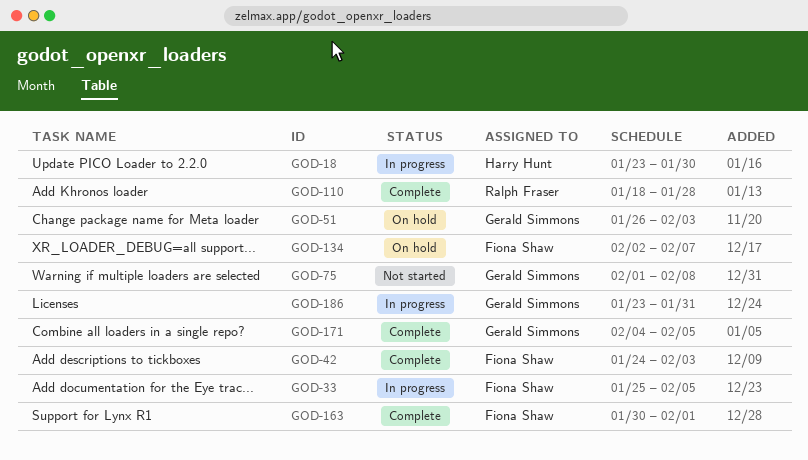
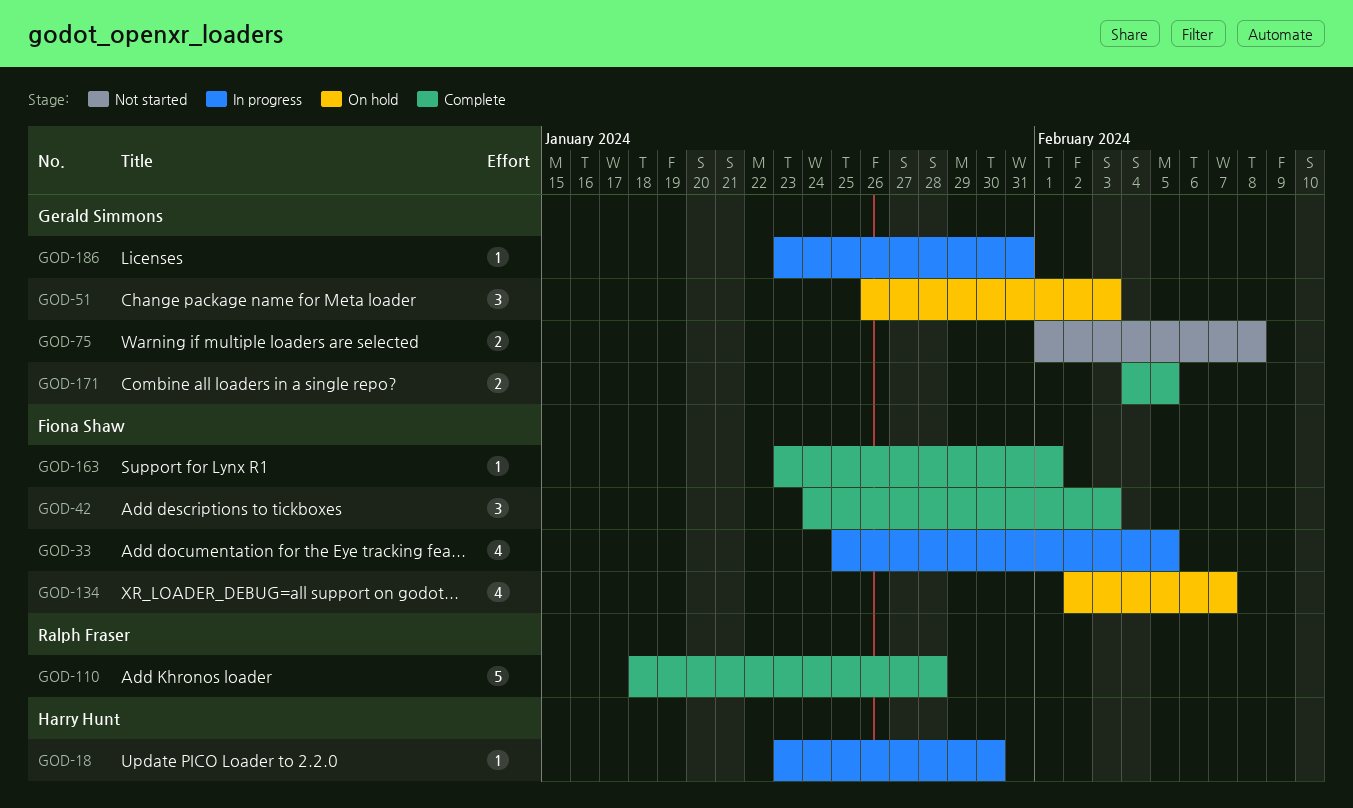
GOD-163, start: Jan 30 -> Jan 23

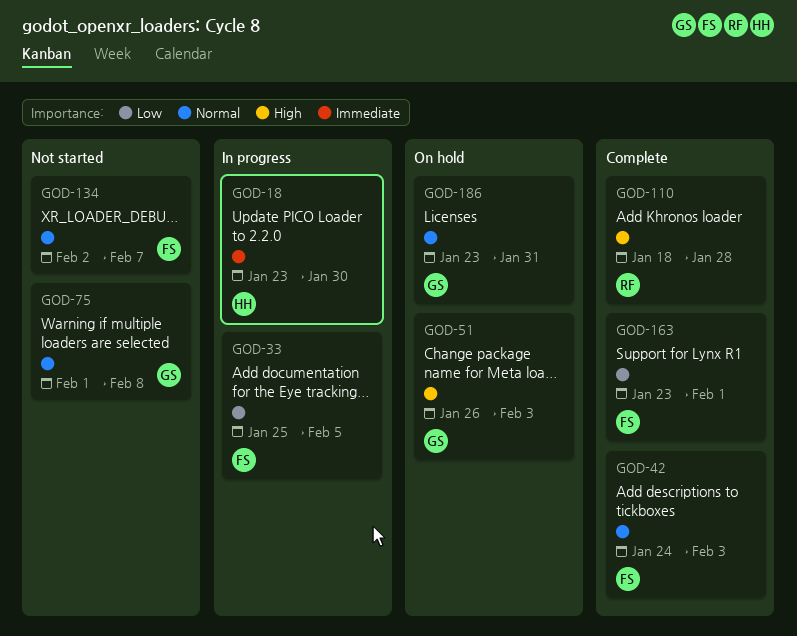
GOD-134, status: On hold -> Not started
GOD-171: present -> none
GOD-186, status: In progress -> On hold

